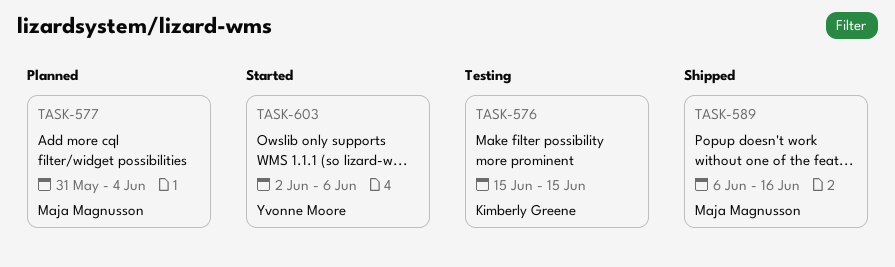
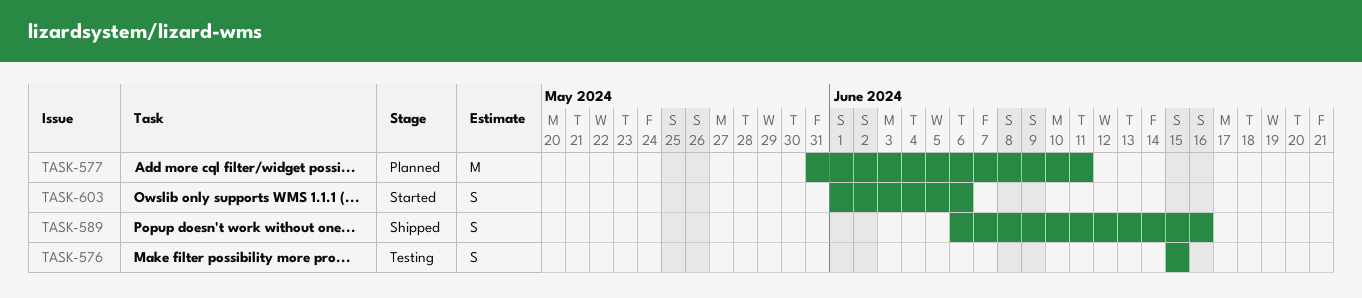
TASK-577, due: Jun 4 -> Jun 11
TASK-603, start: Jun 2 -> Jun 1

